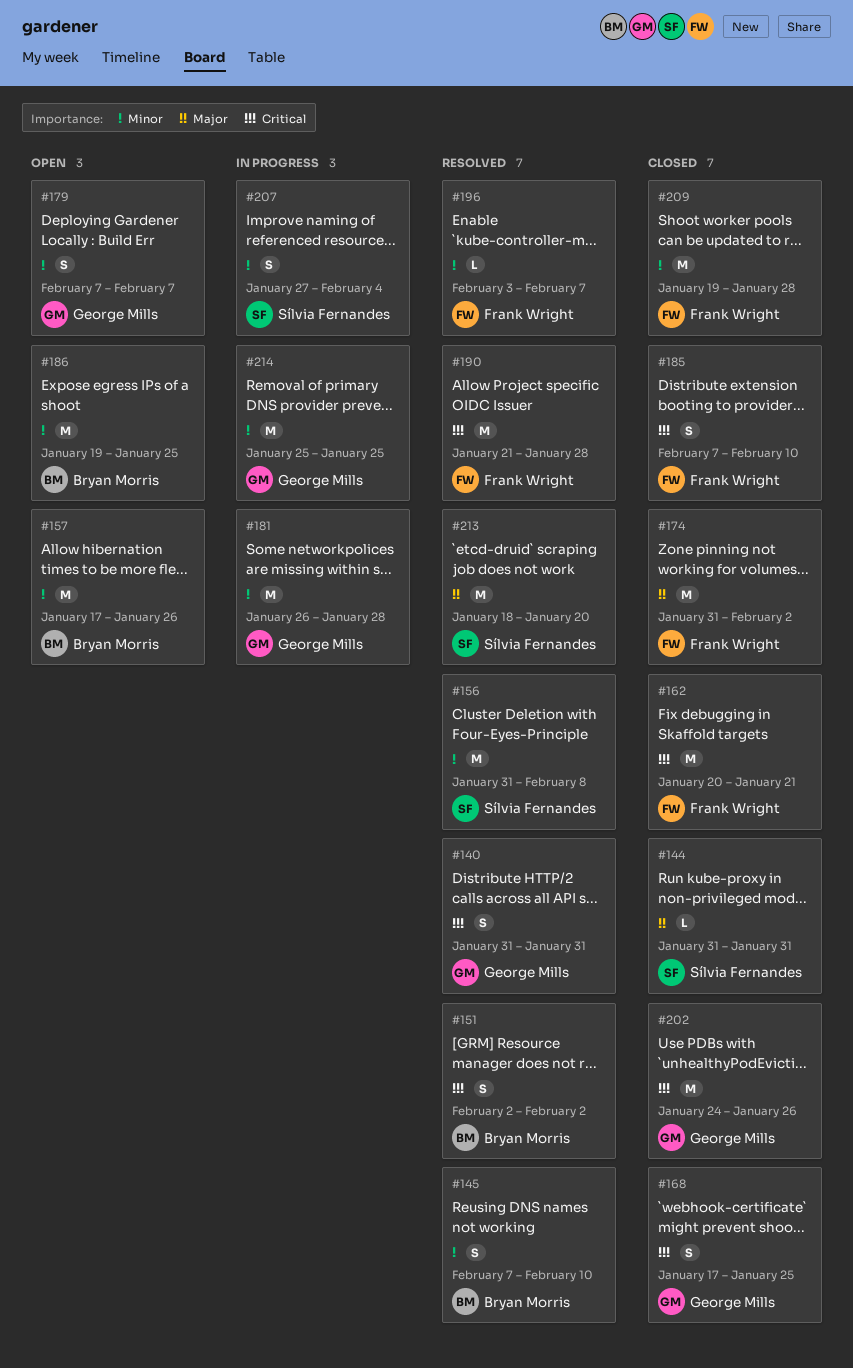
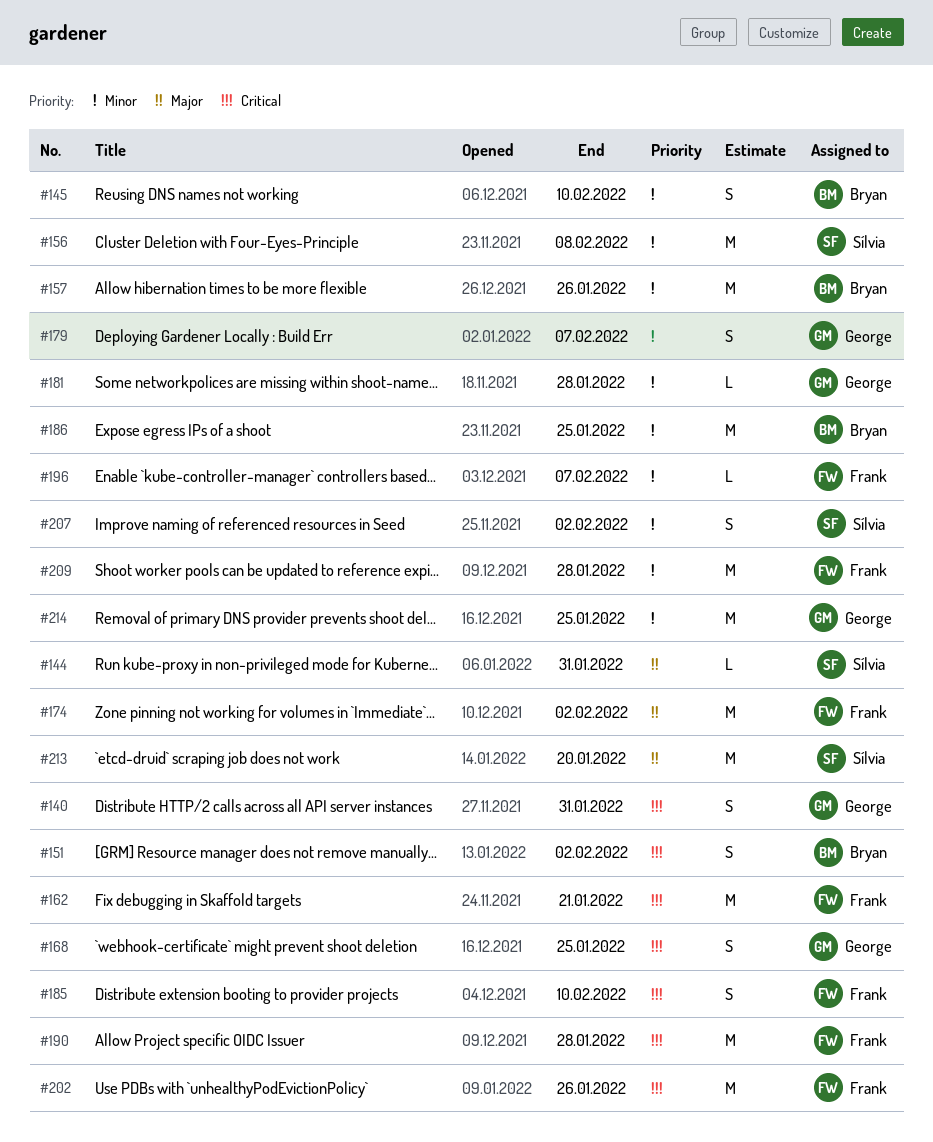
#181, estimate: M -> L
#202, owner: George Mills -> Frank Wright
#207, due: Feb 4 -> Feb 2

